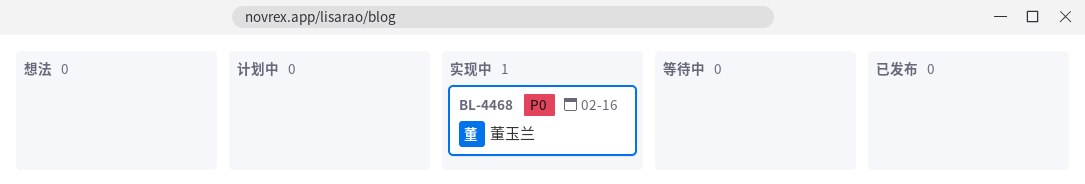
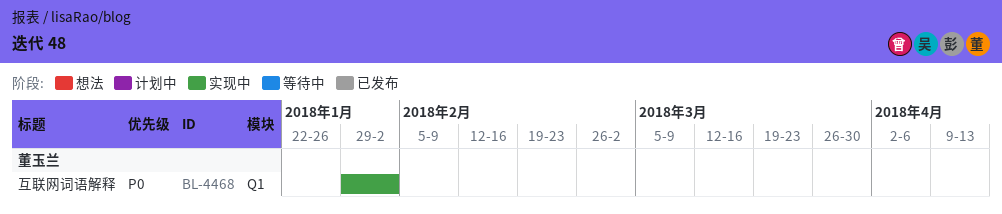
BL-4468, due: Feb 16 -> Feb 2

